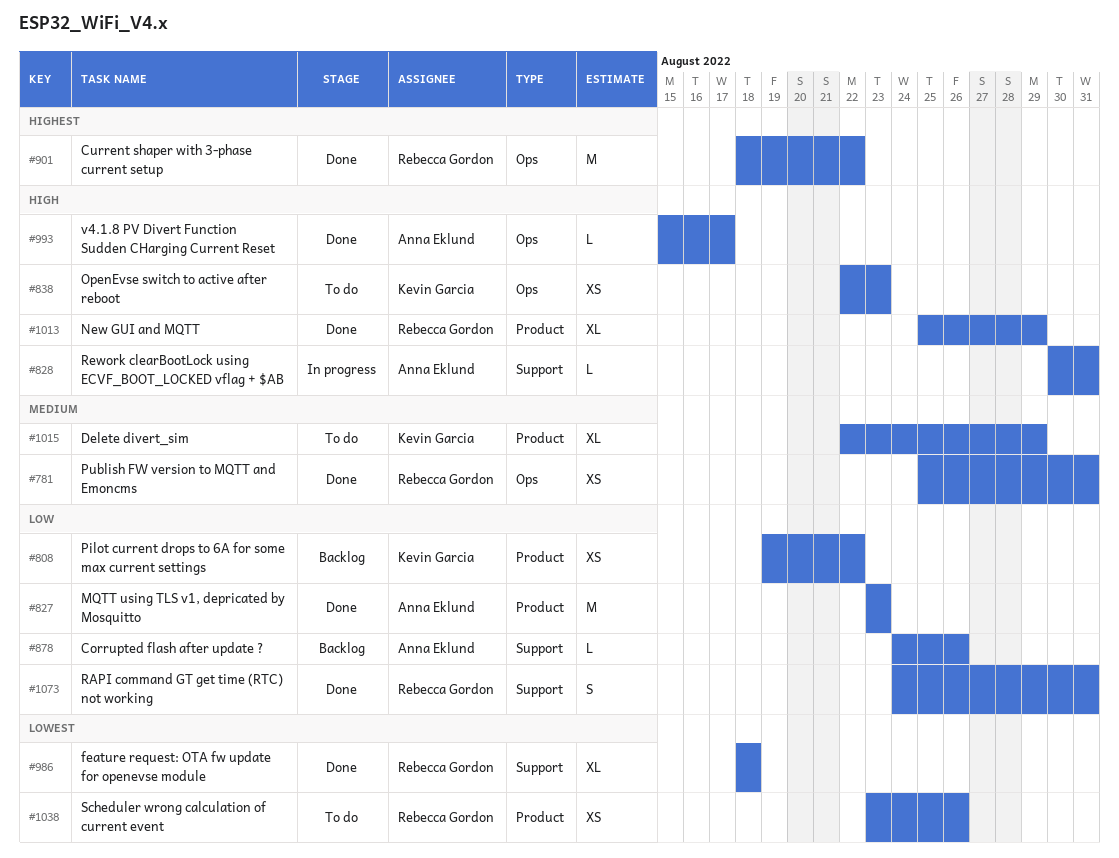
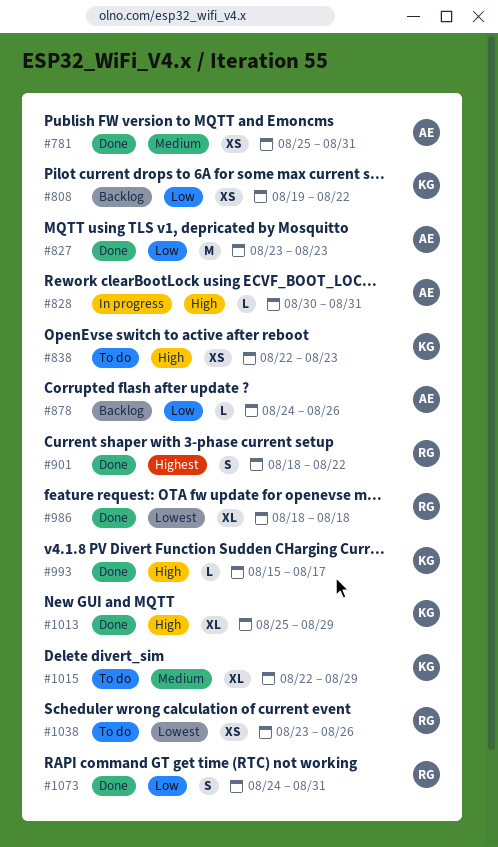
#781, owner: Rebecca Gordon -> Anna Eklund
#901, estimate: M -> S
#993, owner: Anna Eklund -> Kevin Garcia
#1013, owner: Rebecca Gordon -> Kevin Garcia

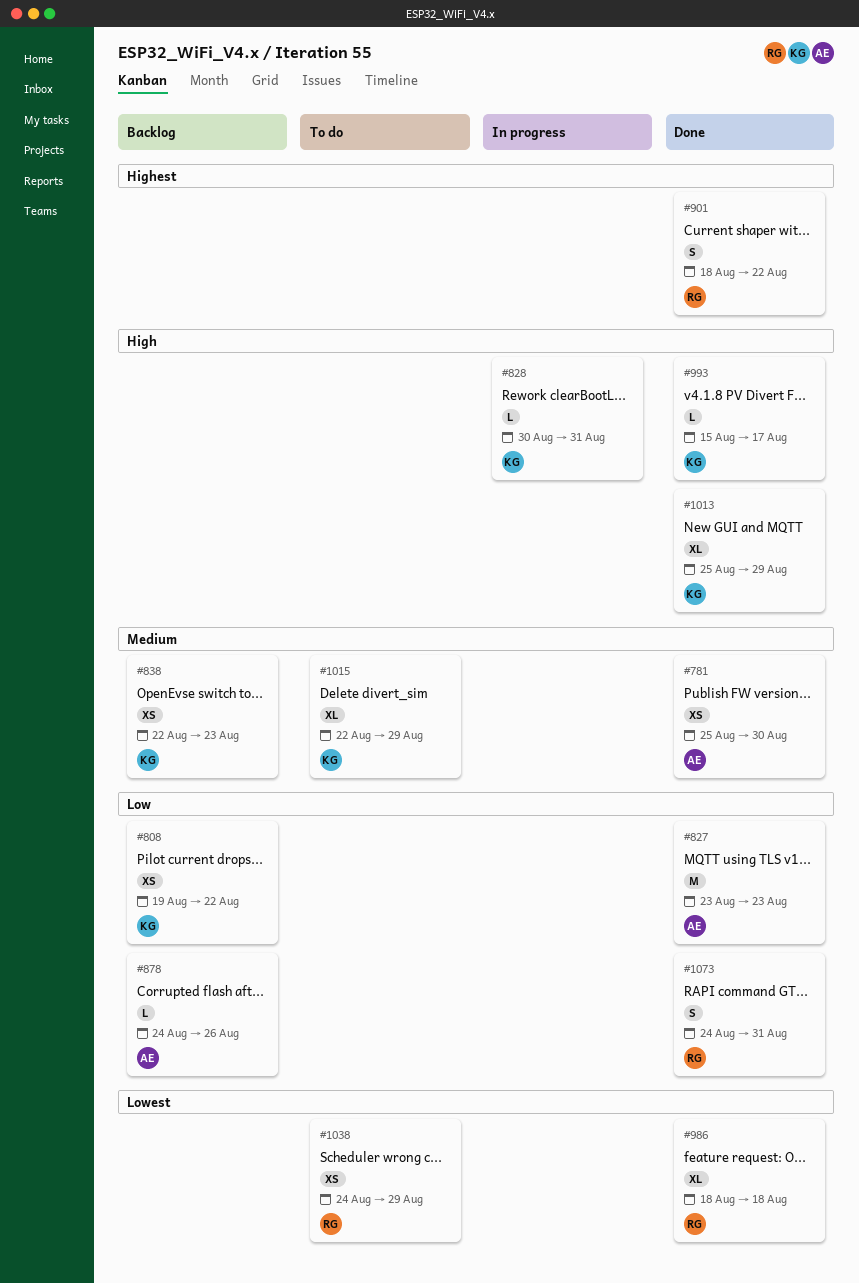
#781, due: Aug 31 -> Aug 30
#828, owner: AE -> KG
#838, status: To do -> Backlog
#838, priority: High -> Medium
#1038, start: Aug 23 -> Aug 24
#1038, due: Aug 26 -> Aug 29

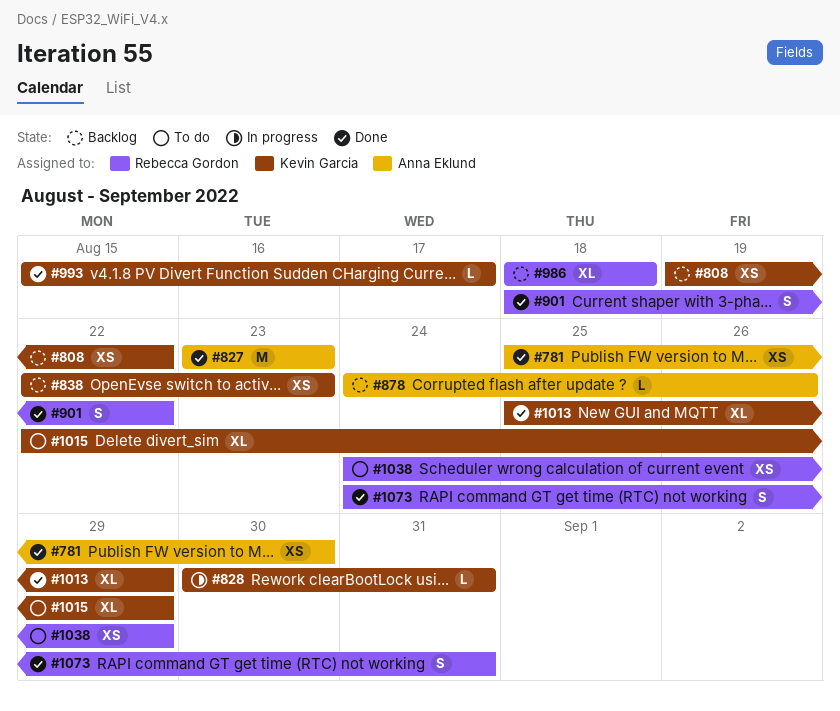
#986, status: Done -> Backlog

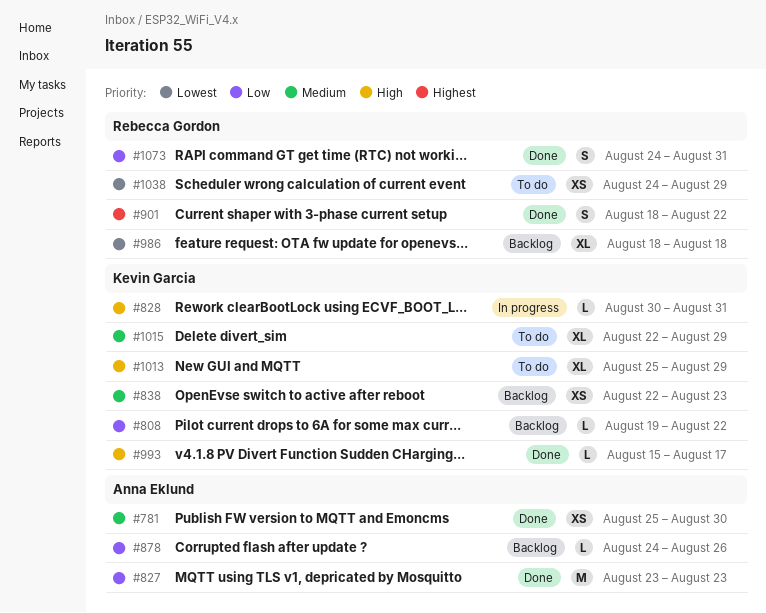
#808, estimate: XS -> L
#1013, status: Done -> To do

